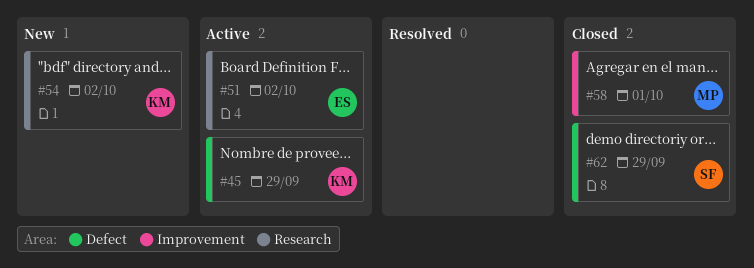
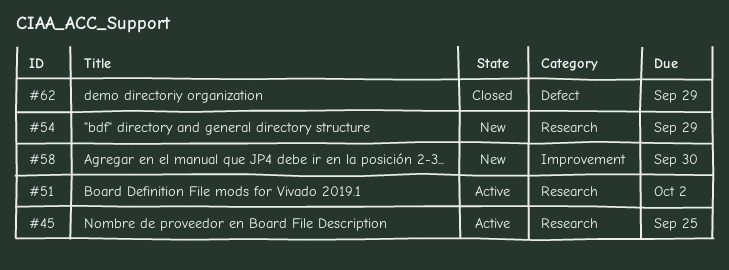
#45, label: Defect -> Research
#45, due: Sep 29 -> Sep 25
#54, due: Oct 2 -> Sep 29
#58, status: Closed -> New
#58, due: Oct 1 -> Sep 30

